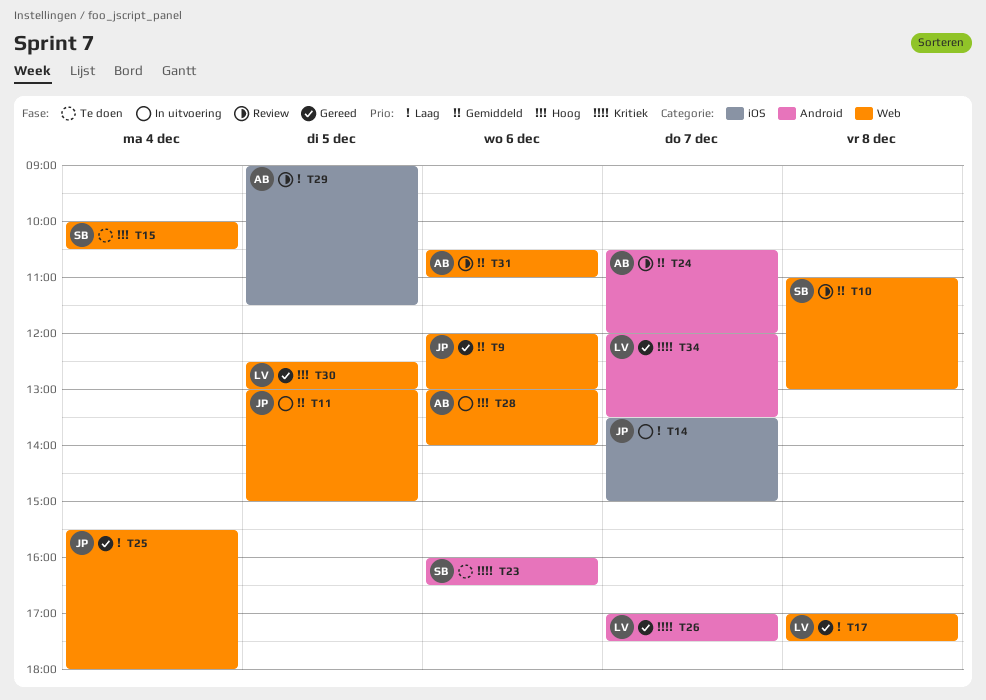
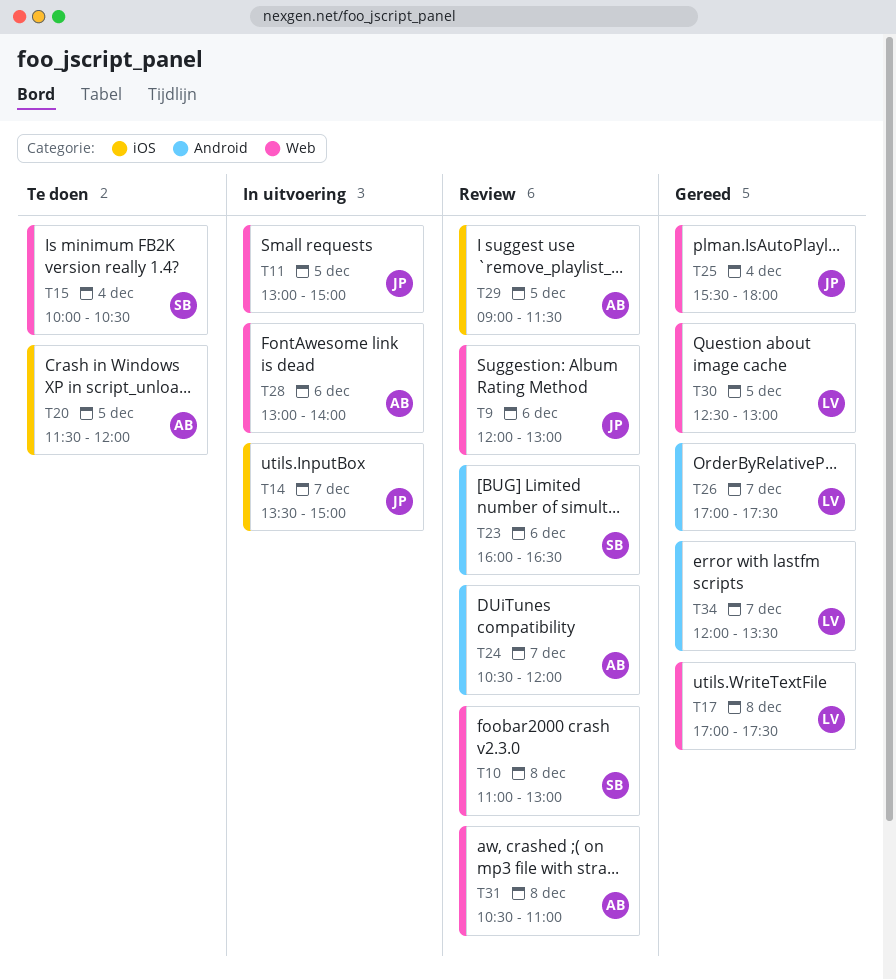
T9, status: Gereed -> Review
T20: none -> present
T23, status: Te doen -> Review
T31, day: Dec 6 -> Dec 8

